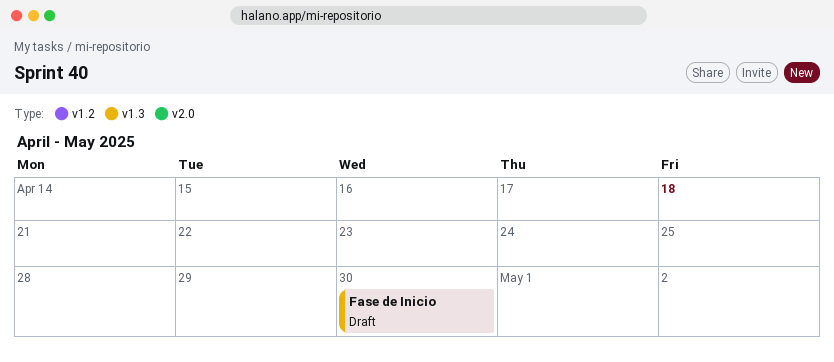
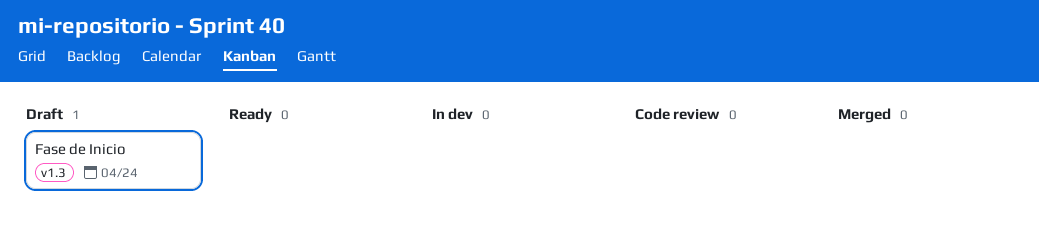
Fase de Inicio, due: Apr 30 -> Apr 24

